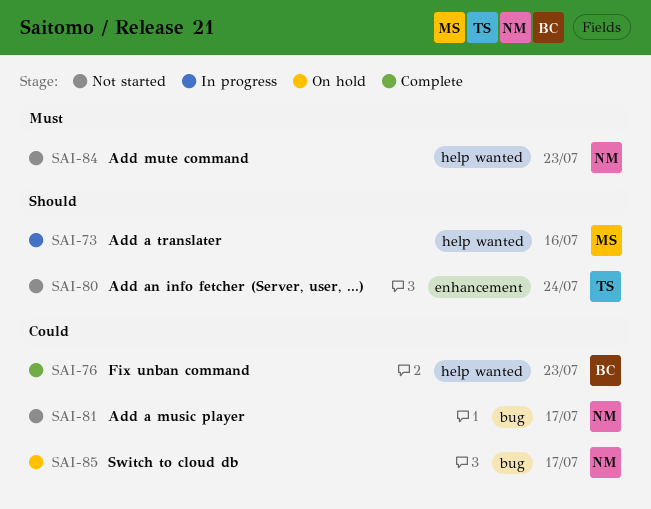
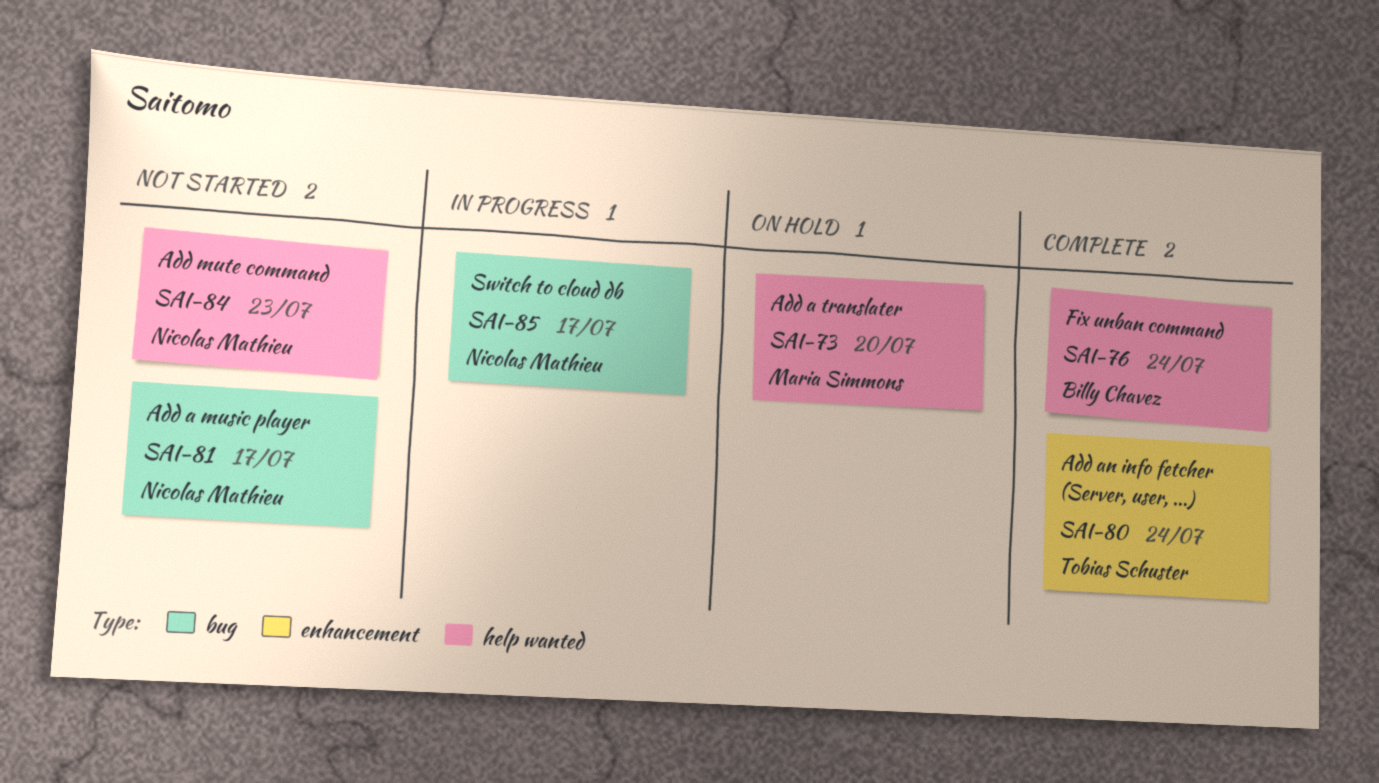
SAI-73, status: In progress -> On hold
SAI-73, due: Jul 16 -> Jul 20
SAI-76, due: Jul 23 -> Jul 24
SAI-80, status: Not started -> Complete
SAI-85, status: On hold -> In progress

